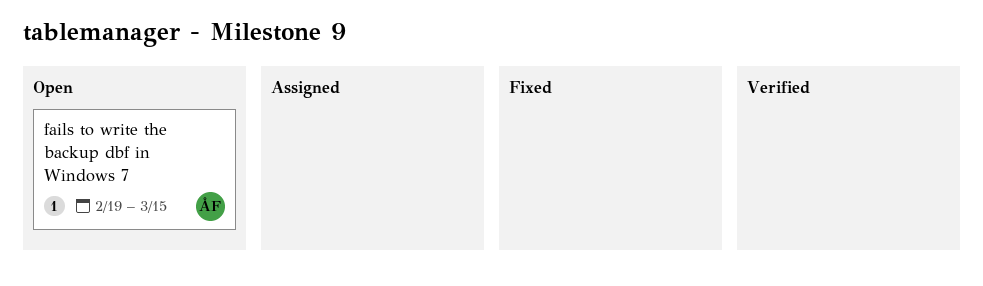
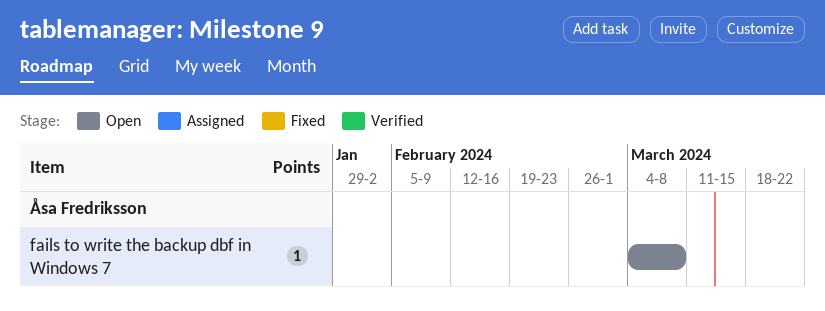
fails to write the backup dbf in Windows 7, start: Feb 19 -> Mar 4
fails to write the backup dbf in Windows 7, due: Mar 15 -> Mar 8

